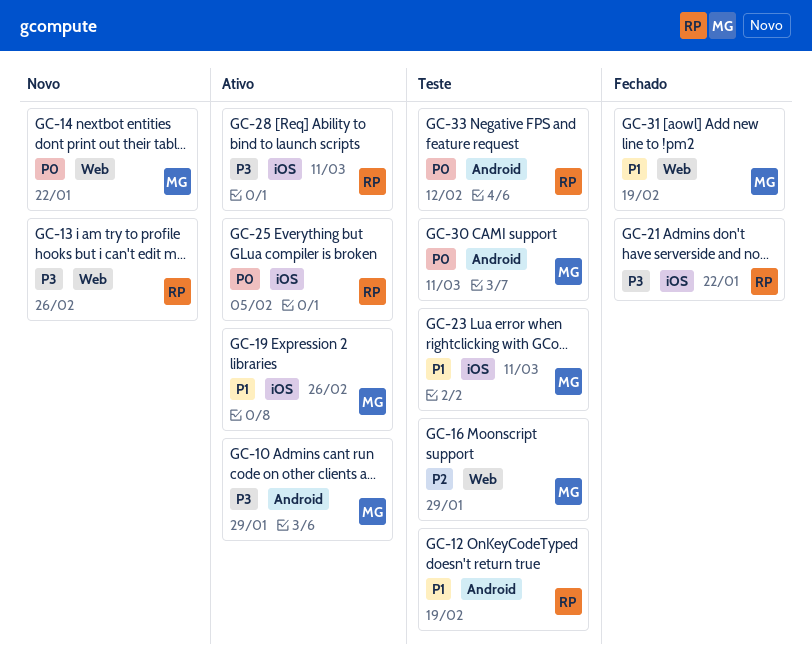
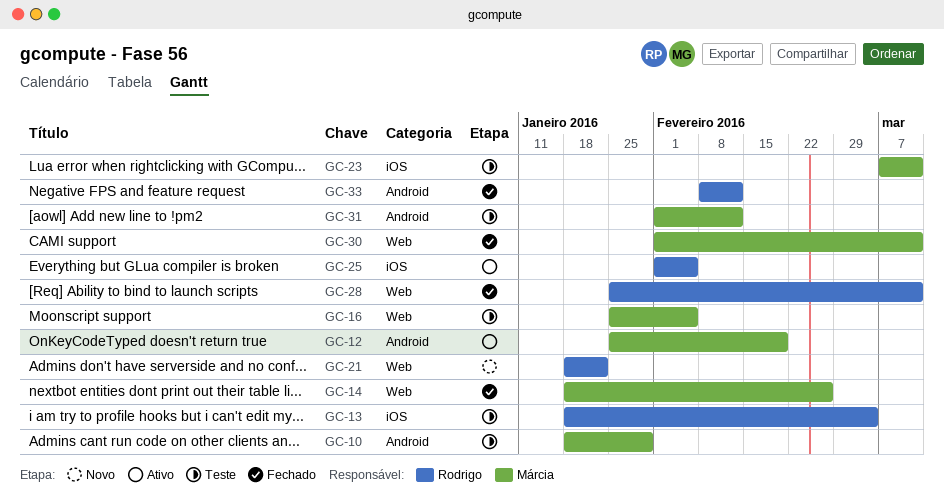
GC-10, status: Ativo -> Teste
GC-12, status: Teste -> Ativo
GC-12, owner: Rodrigo -> Márcia
GC-13, status: Novo -> Teste
GC-13, label: Web -> iOS
GC-13, due: Feb 26 -> Mar 4
GC-14, status: Novo -> Fechado
GC-14, due: Jan 22 -> Feb 26
GC-16, due: Jan 29 -> Feb 5
GC-19: present -> none
GC-21, status: Fechado -> Novo
GC-21, label: iOS -> Web
GC-28, status: Ativo -> Fechado
GC-28, label: iOS -> Web
GC-30, status: Teste -> Fechado
GC-30, label: Android -> Web
GC-31, status: Fechado -> Teste
GC-31, label: Web -> Android
GC-31, due: Feb 19 -> Feb 12
GC-33, status: Teste -> Fechado

